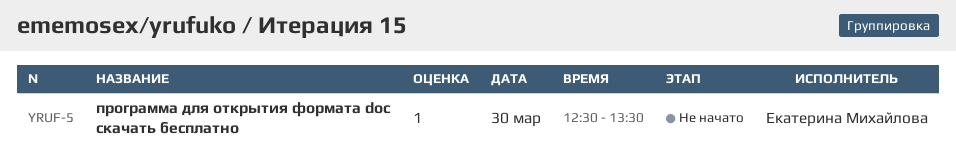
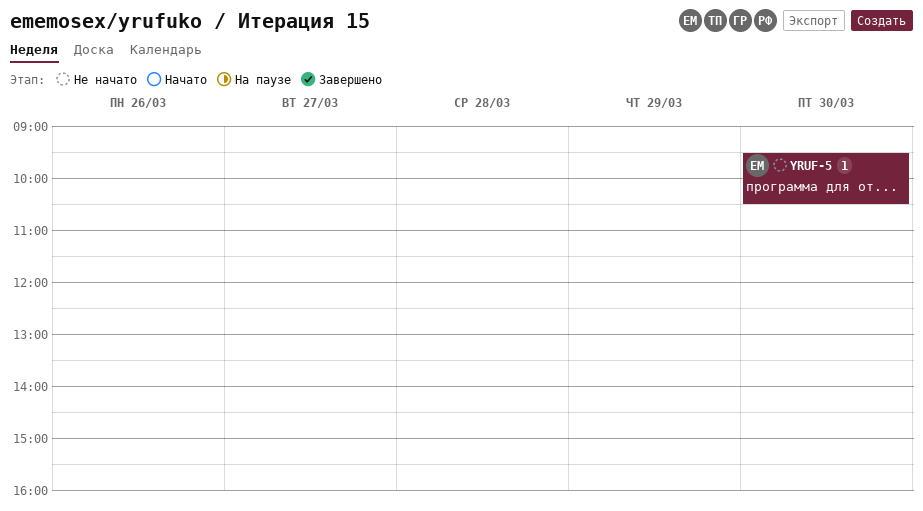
YRUF-5, begins: 12:30 -> 09:30
YRUF-5, ends: 13:30 -> 10:30

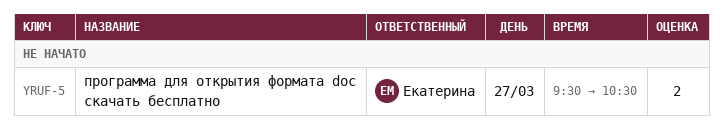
YRUF-5, estimate: 1 -> 2
YRUF-5, day: Mar 30 -> Mar 27

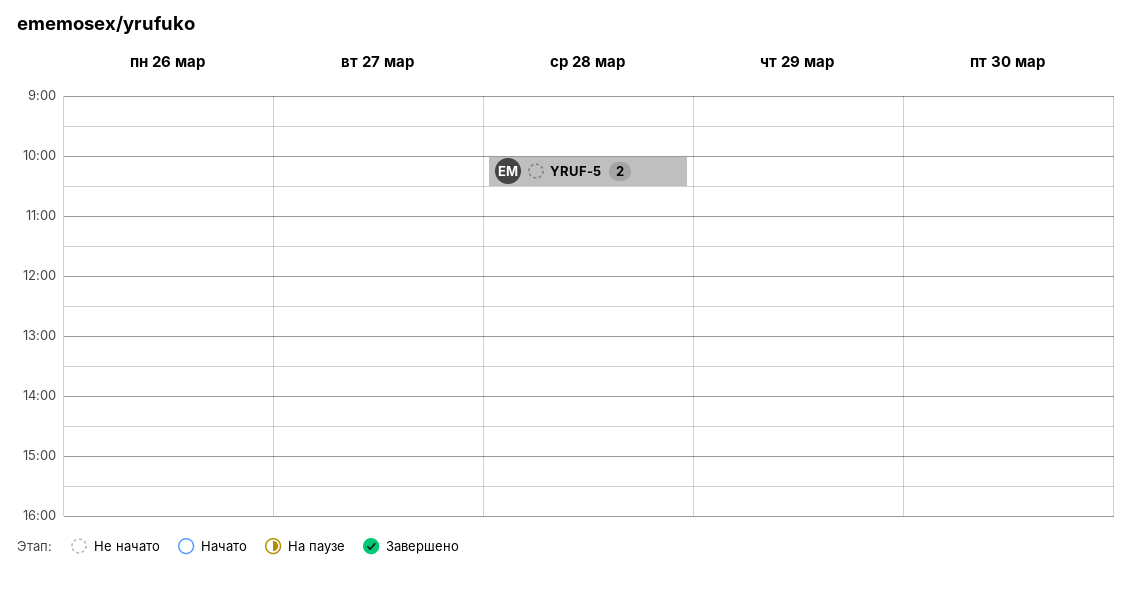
YRUF-5, day: Mar 27 -> Mar 28
YRUF-5, begins: 09:30 -> 10:00

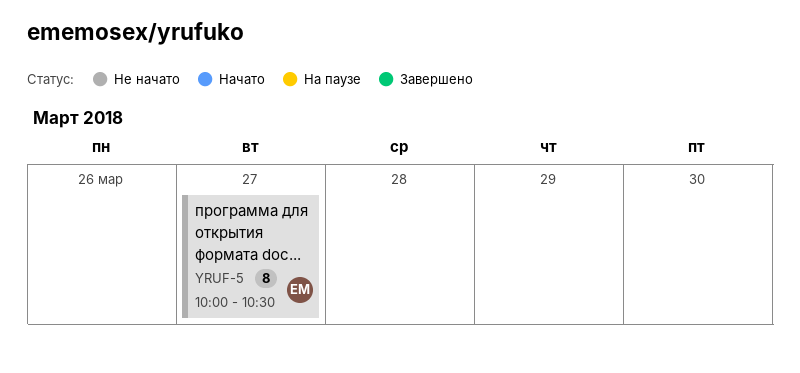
YRUF-5, estimate: 2 -> 8
YRUF-5, day: Mar 28 -> Mar 27

